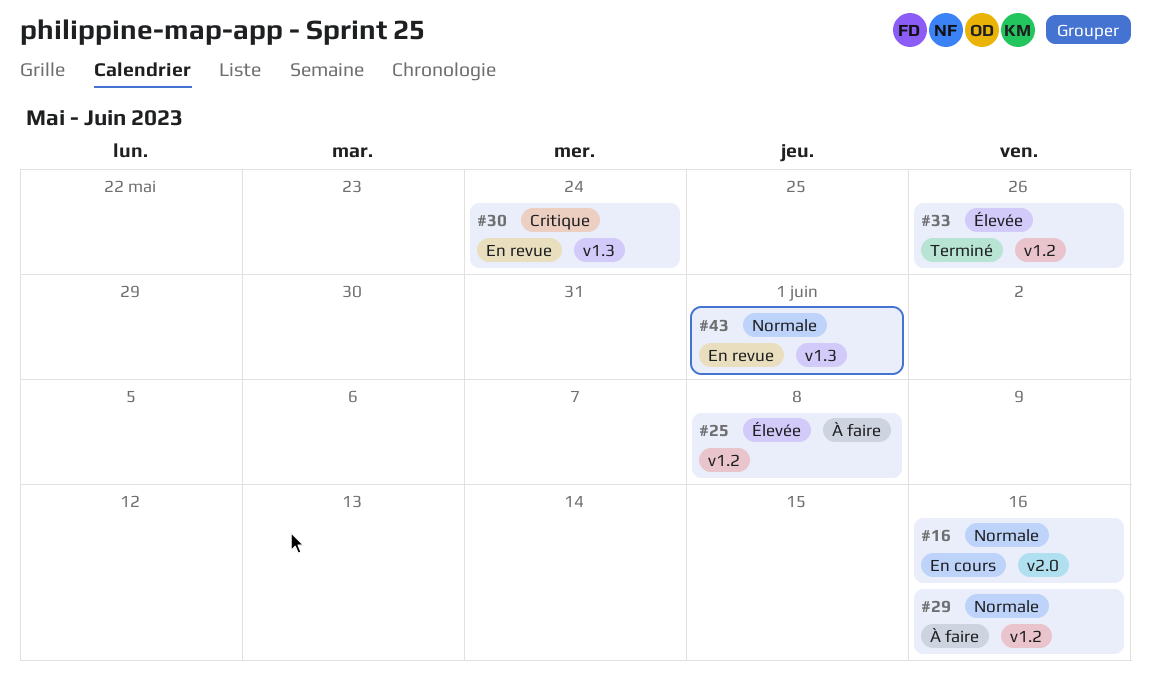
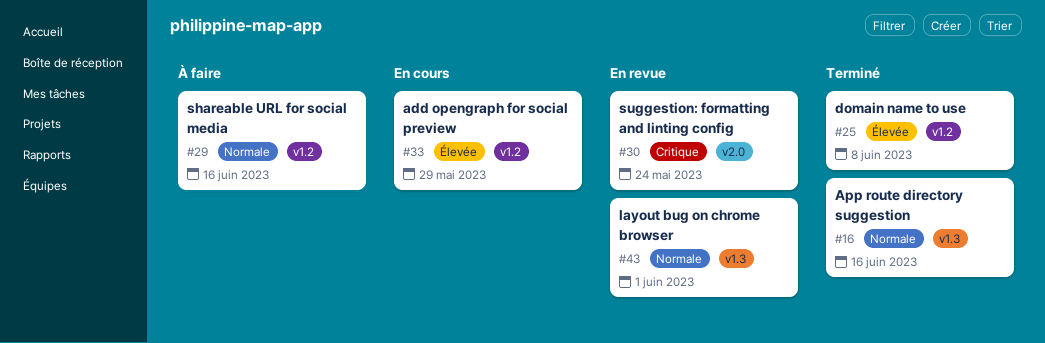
#16, status: En cours -> Terminé
#16, label: v2.0 -> v1.3
#25, status: À faire -> Terminé
#30, label: v1.3 -> v2.0
#33, status: Terminé -> En cours
#33, due: May 26 -> May 29

